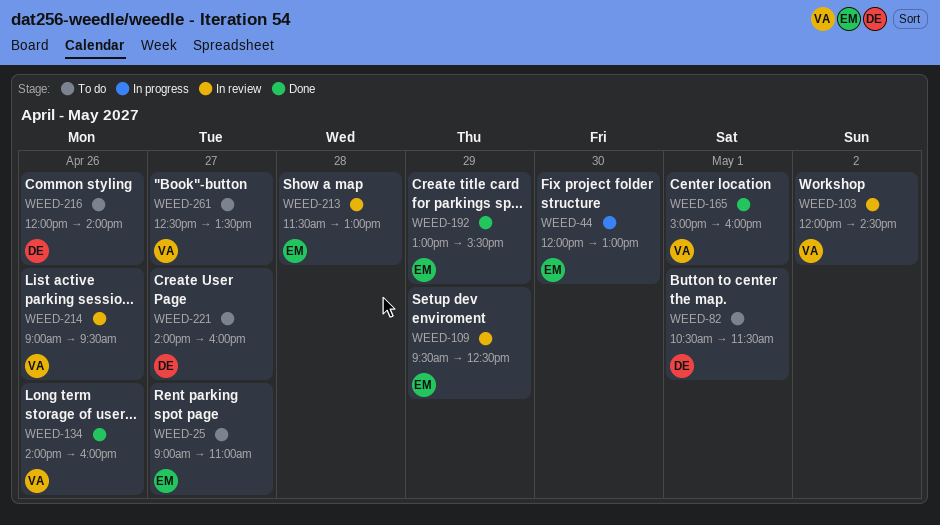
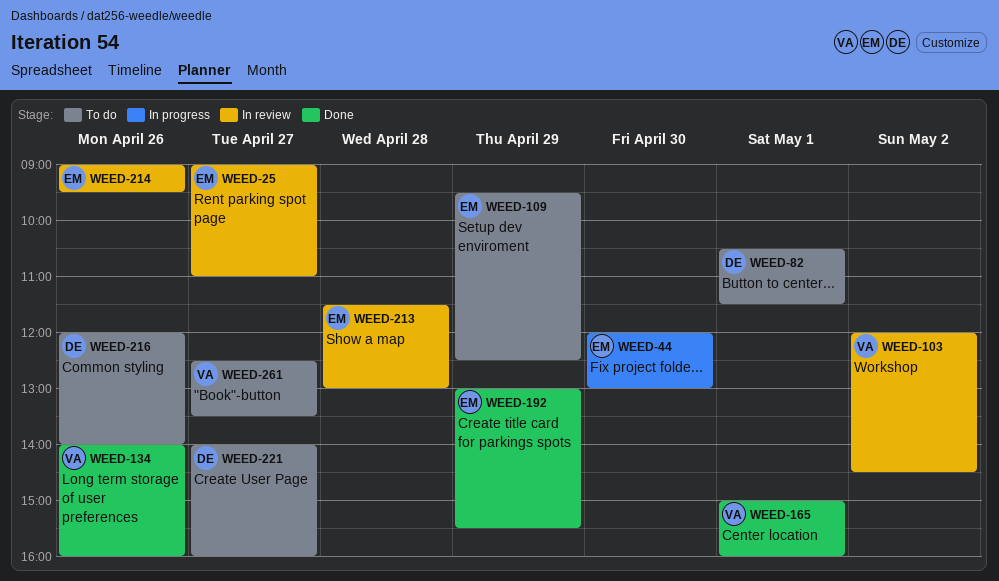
WEED-25, status: To do -> In review
WEED-109, status: In review -> To do
WEED-214, owner: VA -> EM

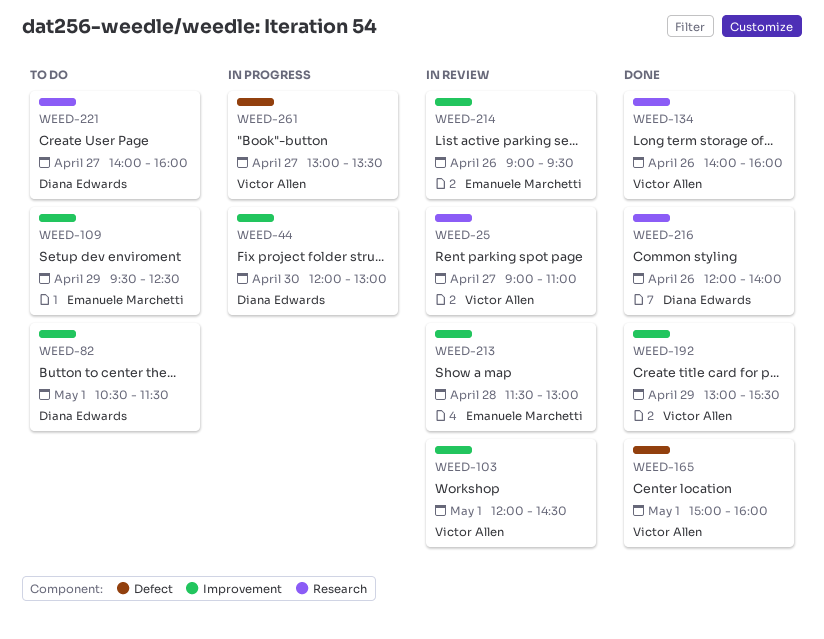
WEED-25, owner: Emanuele Marchetti -> Victor Allen
WEED-44, owner: Emanuele Marchetti -> Diana Edwards
WEED-103, day: May 2 -> May 1
WEED-192, owner: Emanuele Marchetti -> Victor Allen
WEED-216, status: To do -> Done
WEED-261, status: To do -> In progress
WEED-261, begins: 12:30 -> 13:00

